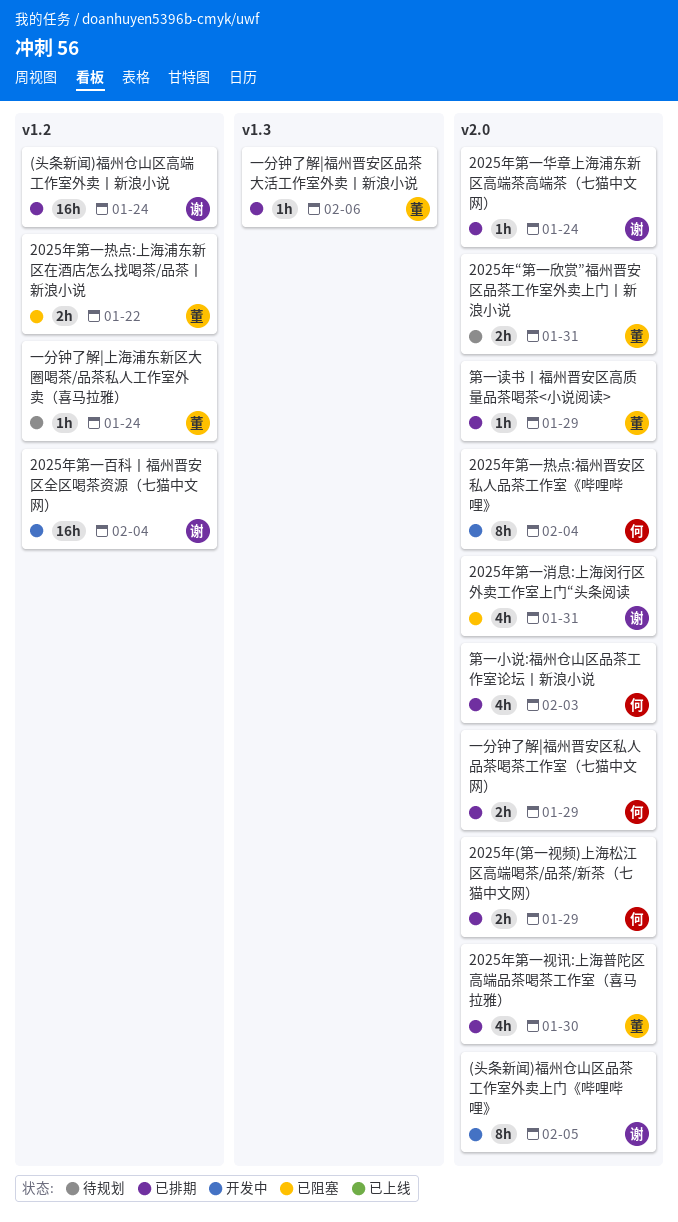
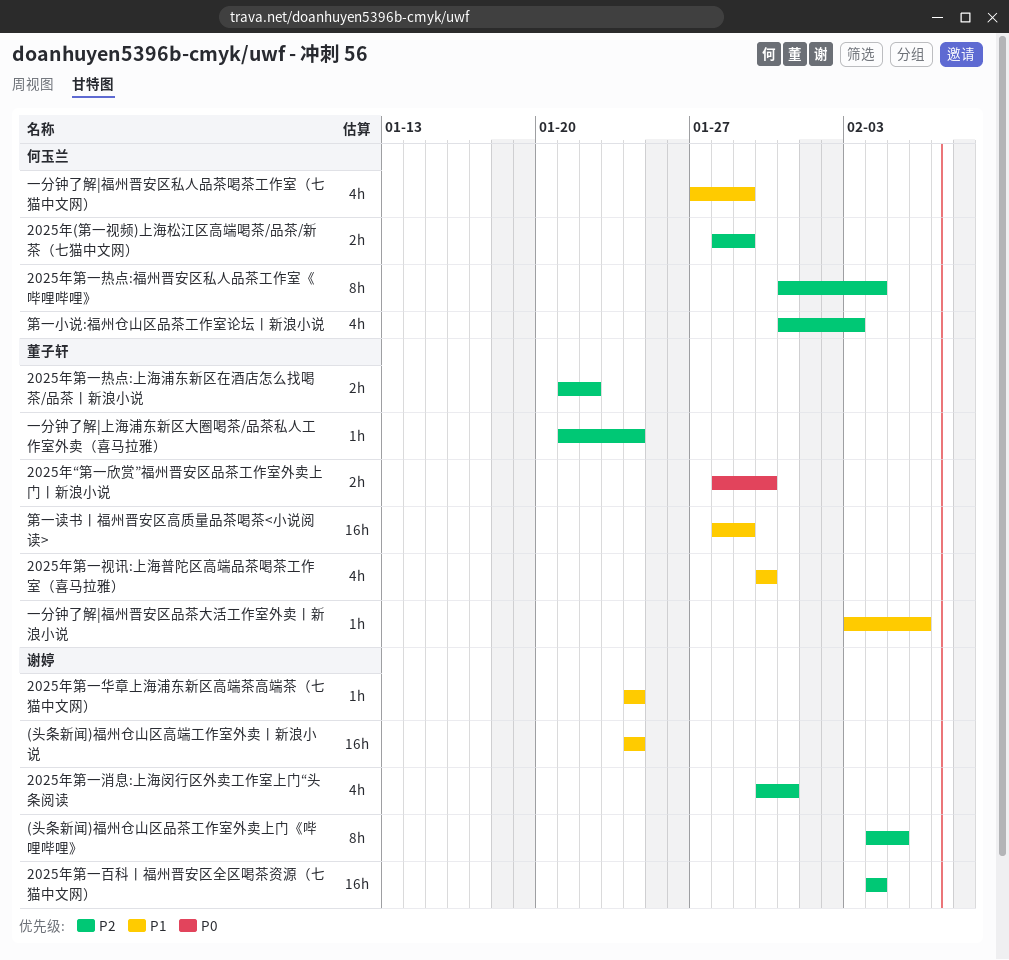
2025年“第一欣赏”福州晋安区品茶工作室外卖上门丨新浪小说, due: Jan 31 -> Jan 30
一分钟了解|福州晋安区私人品茶喝茶工作室（七猫中文网）, estimate: 2h -> 4h
第一读书丨福州晋安区高质量品茶喝茶<小说阅读>, estimate: 1h -> 16h

